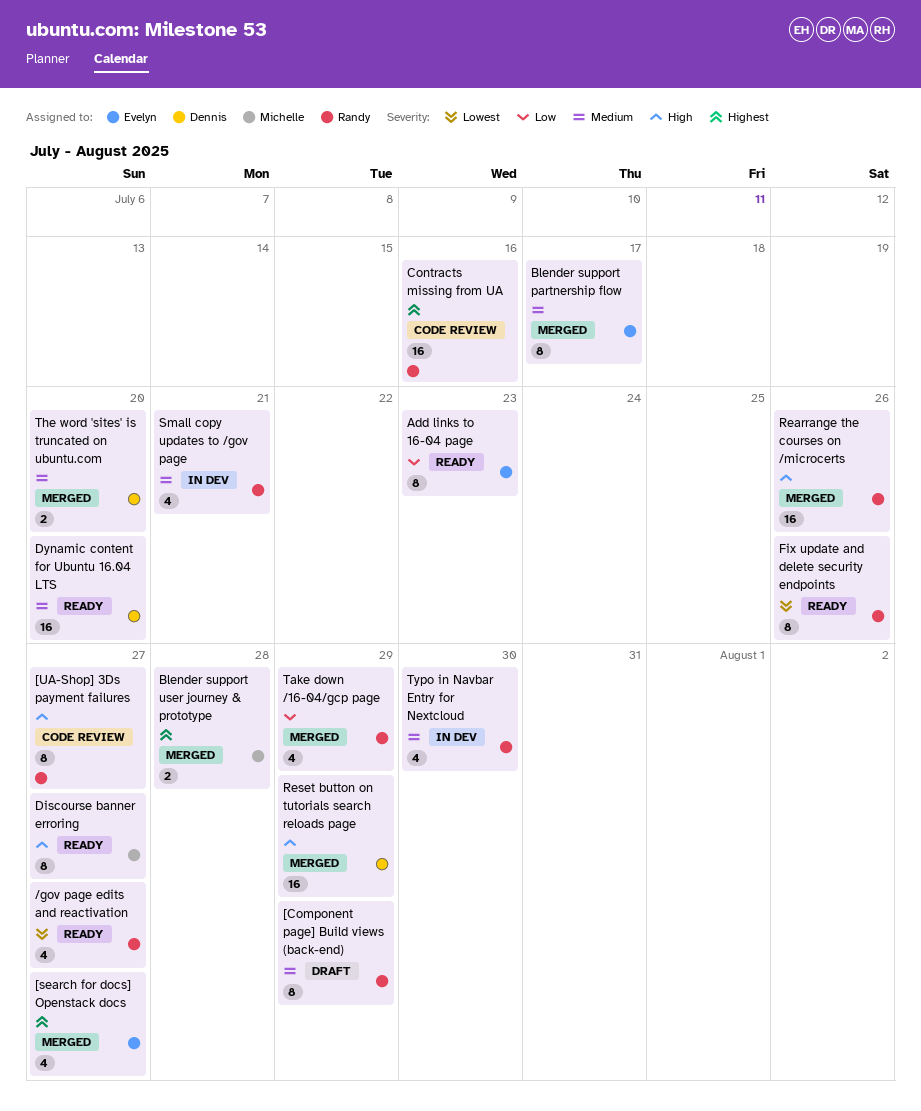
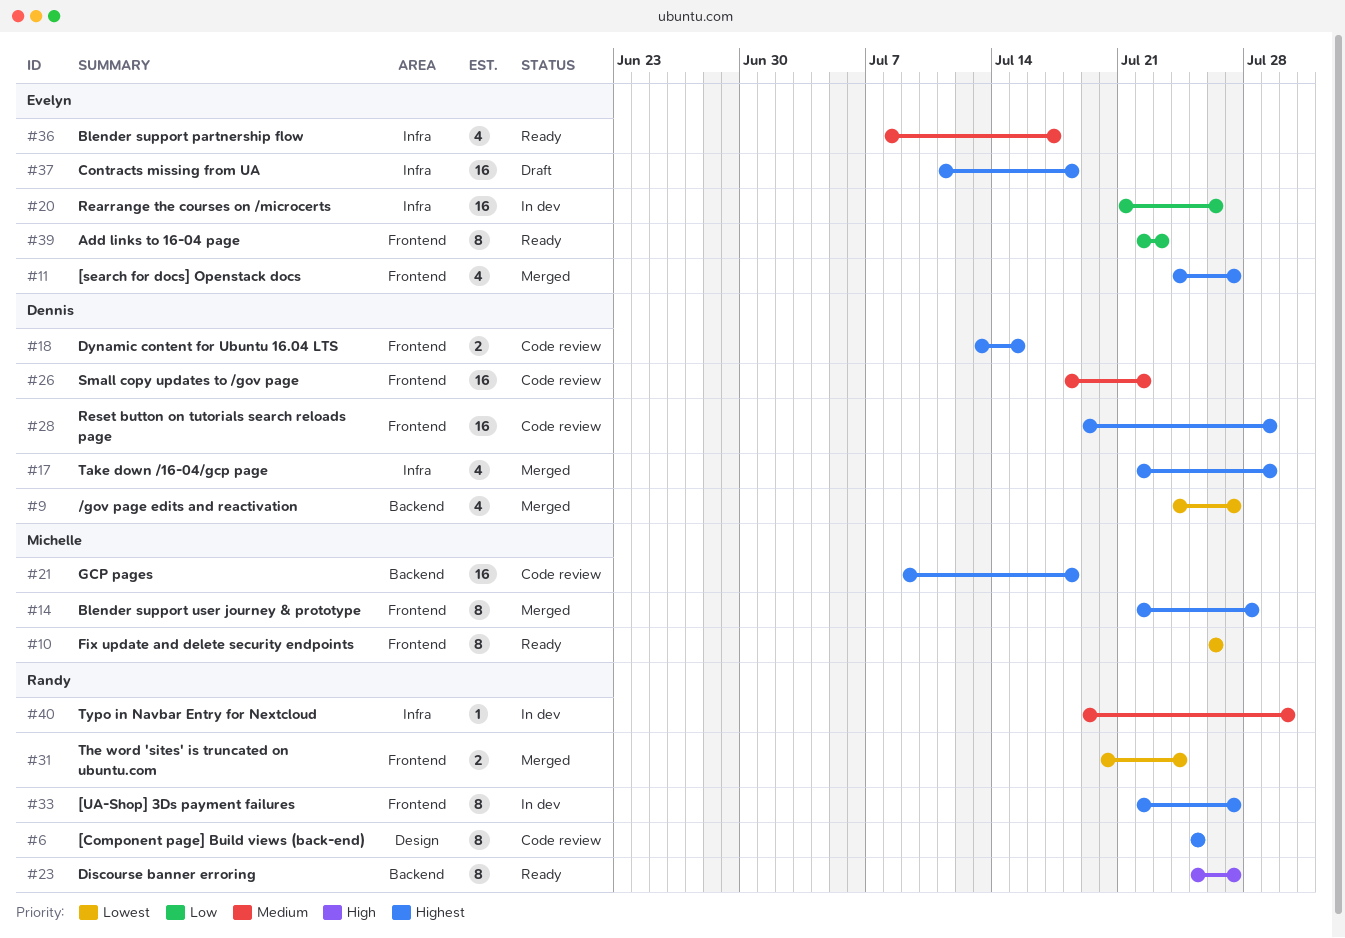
/gov page edits and reactivation, status: Ready -> Merged
/gov page edits and reactivation, owner: Randy -> Dennis
[Component page] Build views (back-end), status: Draft -> Code review
[Component page] Build views (back-end), priority: Medium -> Highest
[Component page] Build views (back-end), due: Jul 29 -> Jul 25
[UA-Shop] 3Ds payment failures, status: Code review -> In dev
[UA-Shop] 3Ds payment failures, priority: High -> Highest
Blender support partnership flow, status: Merged -> Ready
Blender support partnership flow, estimate: 8 -> 4
Blender support user journey & prototype, estimate: 2 -> 8
Contracts missing from UA, status: Code review -> Draft
Contracts missing from UA, owner: Randy -> Evelyn
Contracts missing from UA, due: Jul 16 -> Jul 18
Discourse banner erroring, owner: Michelle -> Randy
Dynamic content for Ubuntu 16.04 LTS, status: Ready -> Code review
Dynamic content for Ubuntu 16.04 LTS, priority: Medium -> Highest
Dynamic content for Ubuntu 16.04 LTS, estimate: 16 -> 2
Dynamic content for Ubuntu 16.04 LTS, due: Jul 20 -> Jul 15
Fix update and delete security endpoints, owner: Randy -> Michelle
GCP pages: none -> present
Rearrange the courses on /microcerts, status: Merged -> In dev
Rearrange the courses on /microcerts, owner: Randy -> Evelyn
Rearrange the courses on /microcerts, priority: High -> Low
Reset button on tutorials search reloads page, status: Merged -> Code review
Reset button on tutorials search reloads page, priority: High -> Highest
Small copy updates to /gov page, status: In dev -> Code review
Small copy updates to /gov page, owner: Randy -> Dennis
Small copy updates to /gov page, estimate: 4 -> 16
Small copy updates to /gov page, due: Jul 21 -> Jul 22
Take down /16-04/gcp page, owner: Randy -> Dennis
Take down /16-04/gcp page, priority: Low -> Highest
The word 'sites' is truncated on ubuntu.com, owner: Dennis -> Randy
The word 'sites' is truncated on ubuntu.com, priority: Medium -> Lowest
The word 'sites' is truncated on ubuntu.com, due: Jul 20 -> Jul 24
Typo in Navbar Entry for Nextcloud, estimate: 4 -> 1

